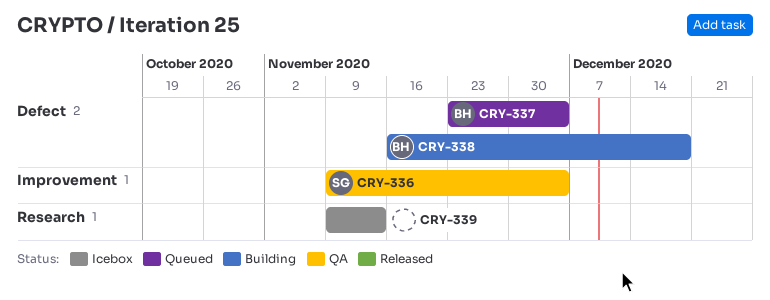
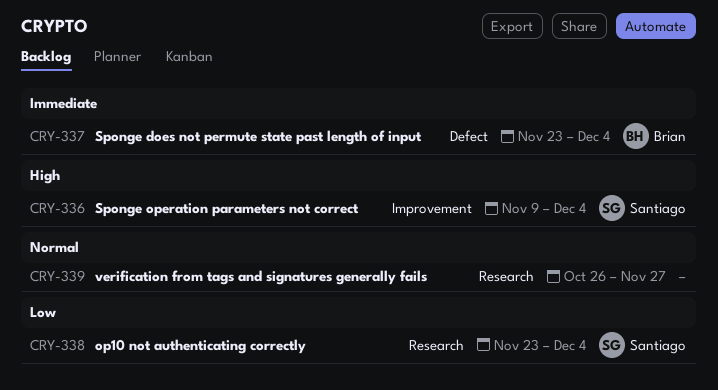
CRY-338, owner: Brian -> Santiago
CRY-338, label: Defect -> Research
CRY-338, start: Nov 16 -> Nov 23
CRY-338, due: Dec 18 -> Dec 4
CRY-339, start: Nov 9 -> Oct 26
CRY-339, due: Nov 13 -> Nov 27

